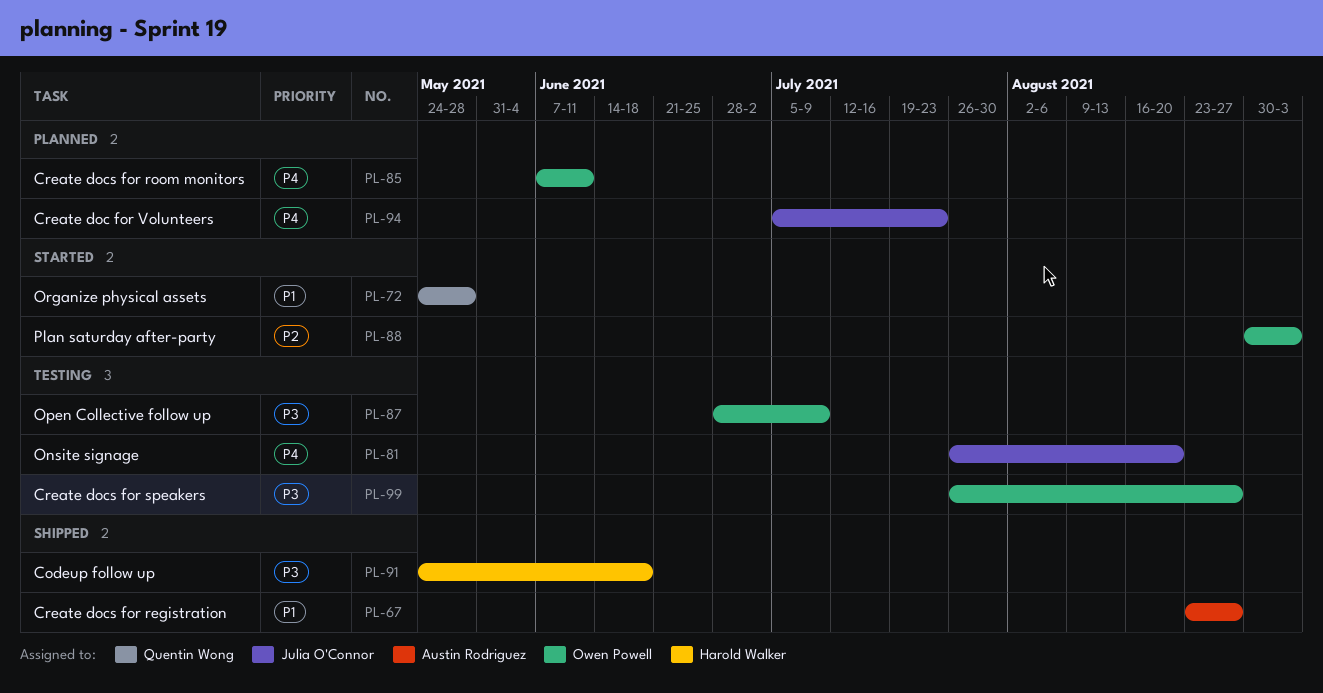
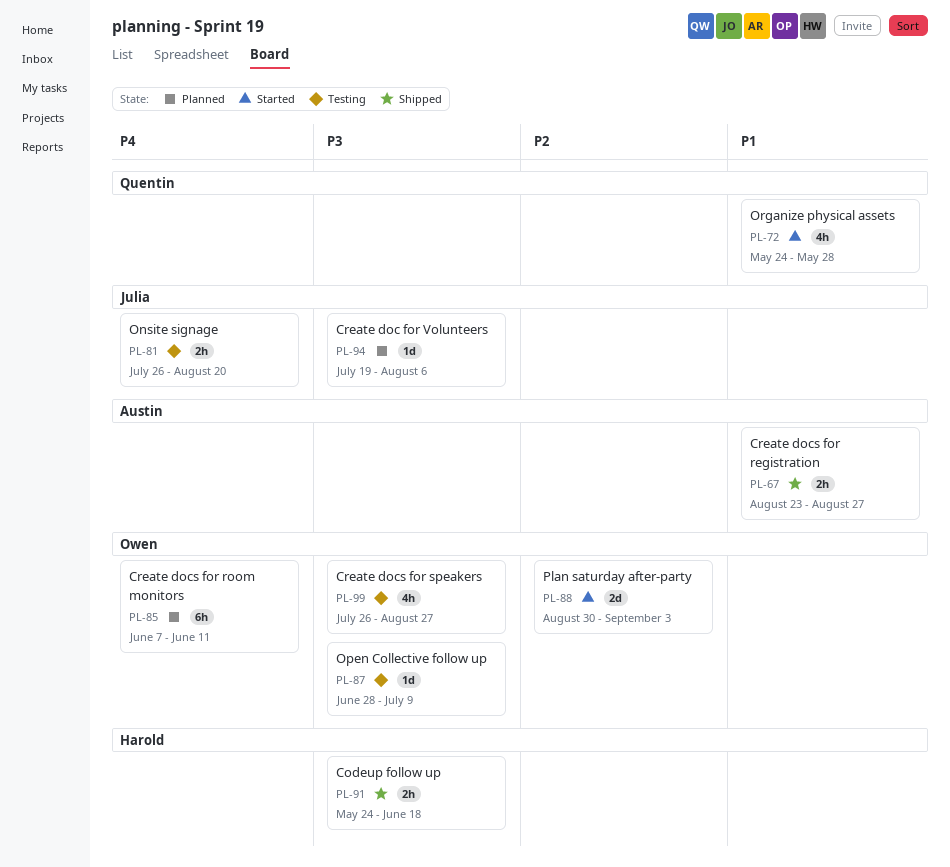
PL-94, priority: P4 -> P3
PL-94, start: Jul 5 -> Jul 19
PL-94, due: Jul 23 -> Aug 6

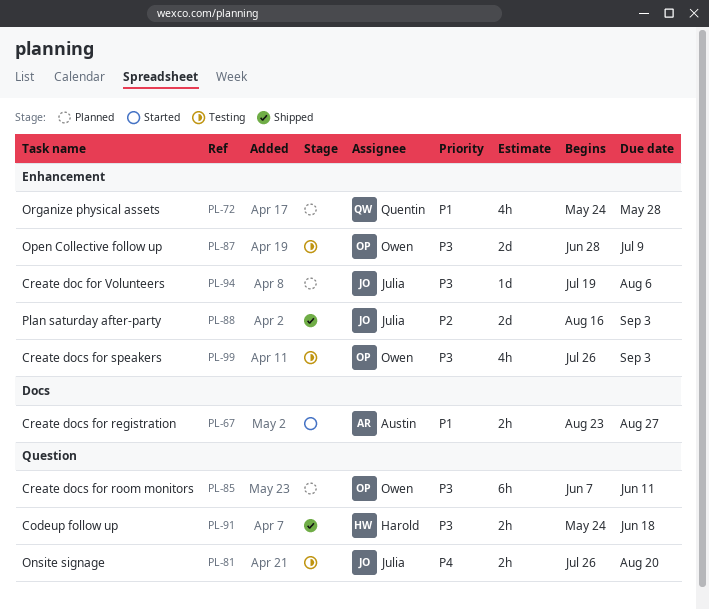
PL-67, status: Shipped -> Started
PL-72, status: Started -> Planned
PL-85, priority: P4 -> P3
PL-87, estimate: 1d -> 2d
PL-88, status: Started -> Shipped
PL-88, owner: Owen -> Julia
PL-88, start: Aug 30 -> Aug 16
PL-99, due: Aug 27 -> Sep 3

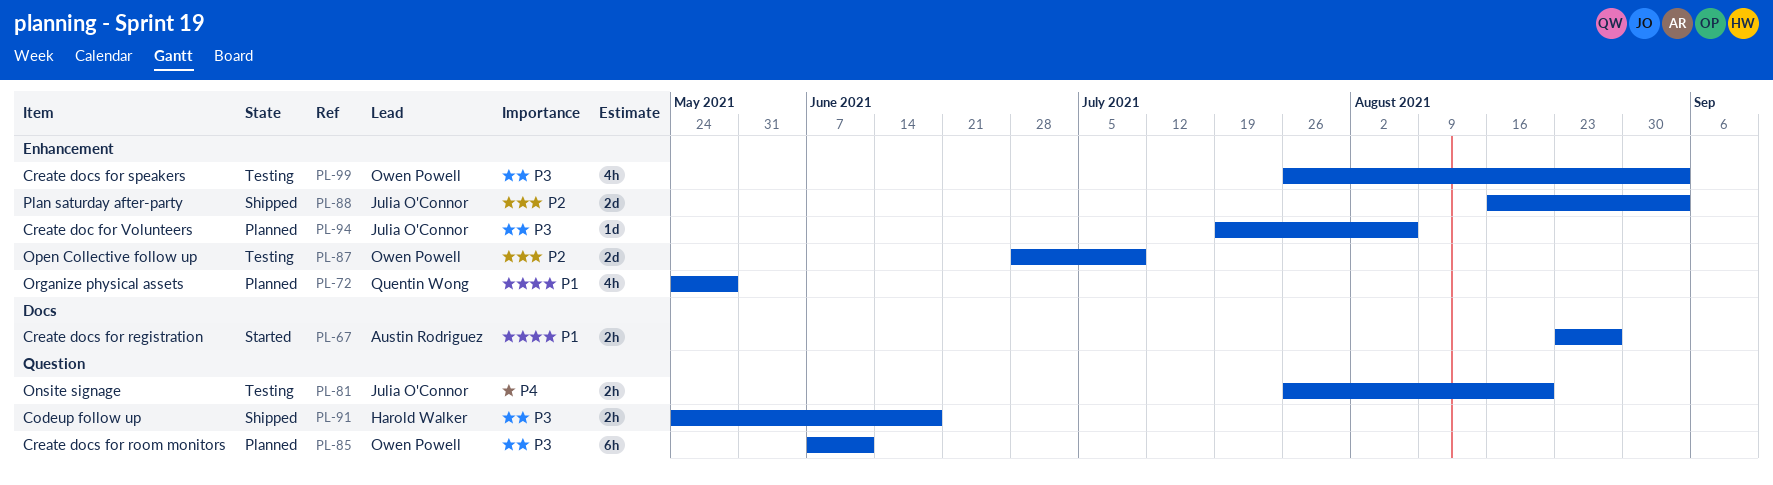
PL-87, priority: P3 -> P2

